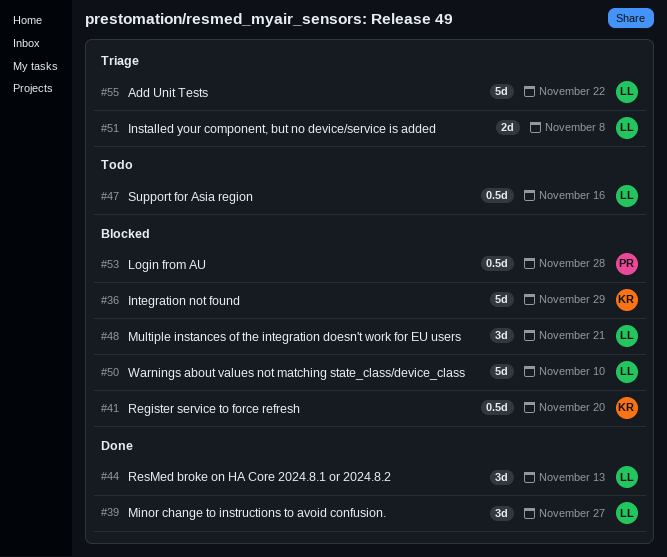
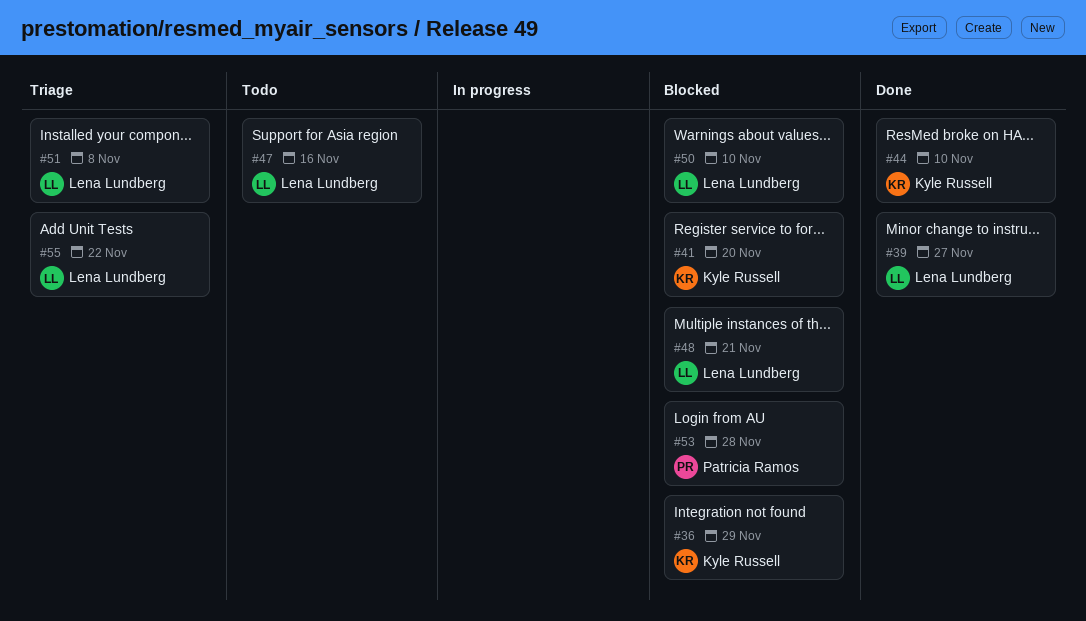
#44, owner: Lena Lundberg -> Kyle Russell
#44, due: Nov 13 -> Nov 10

